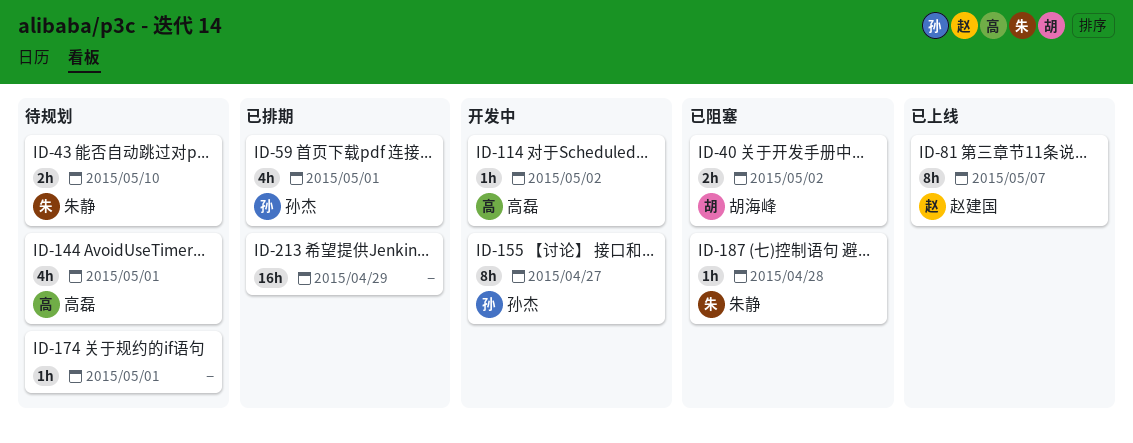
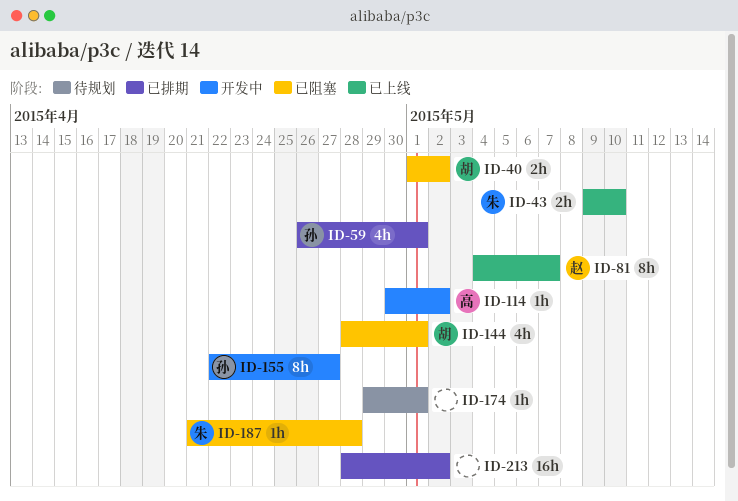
ID-43, status: 待规划 -> 已上线
ID-144, status: 待规划 -> 已阻塞
ID-144, owner: 高磊 -> 胡海峰
ID-213, due: Apr 29 -> May 2

